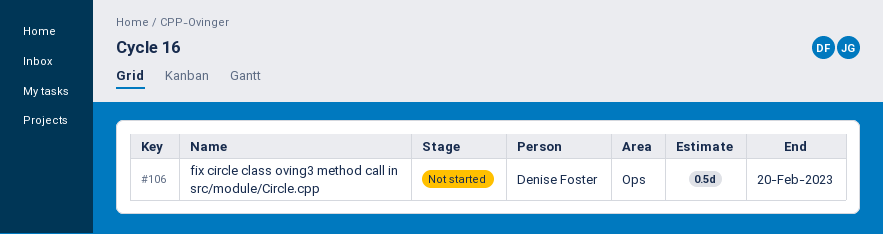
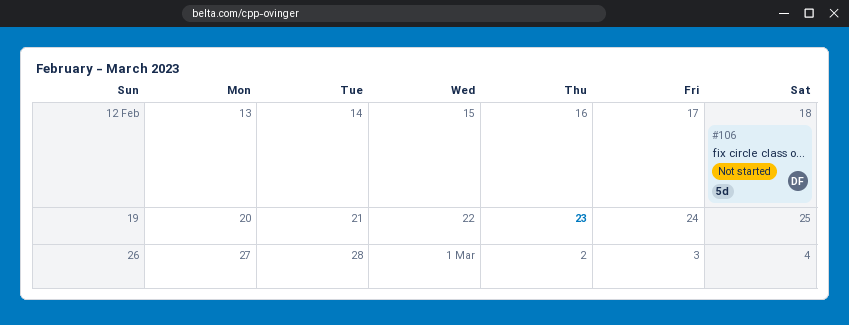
#106, estimate: 0.5d -> 5d
#106, due: Feb 20 -> Feb 18

